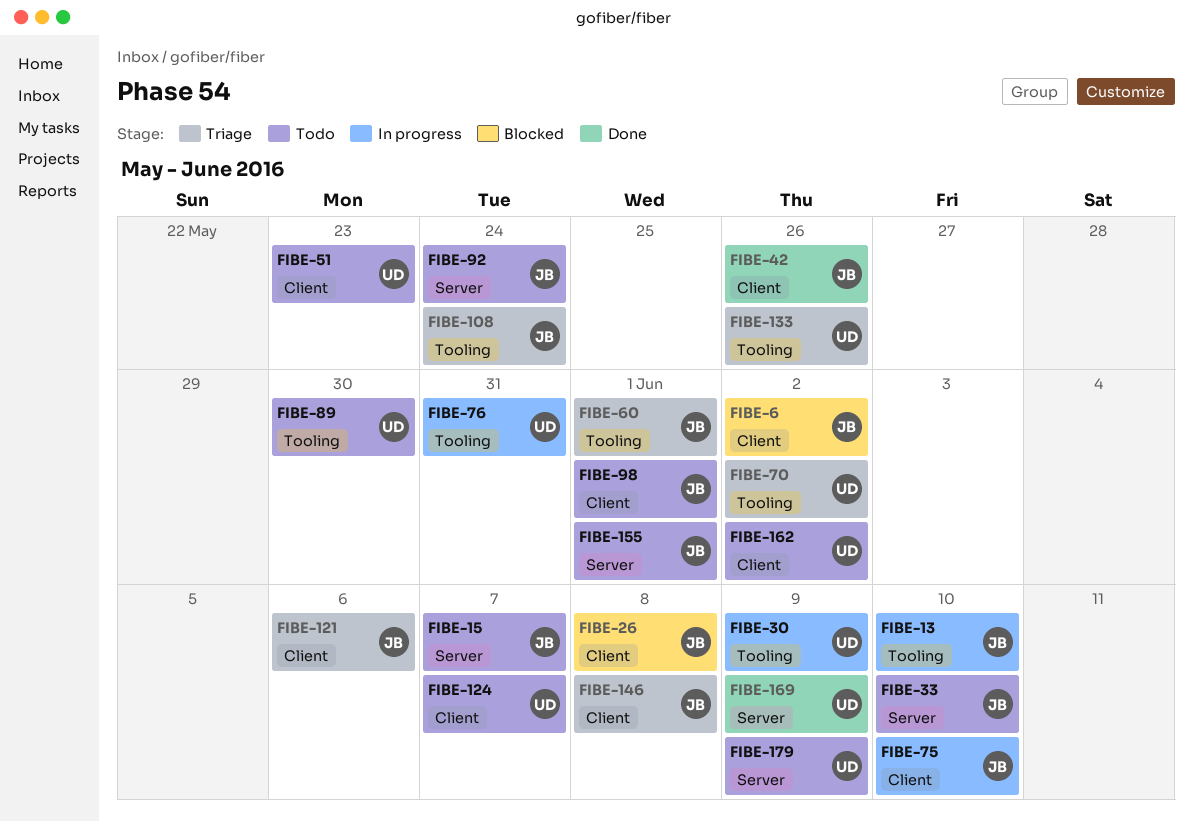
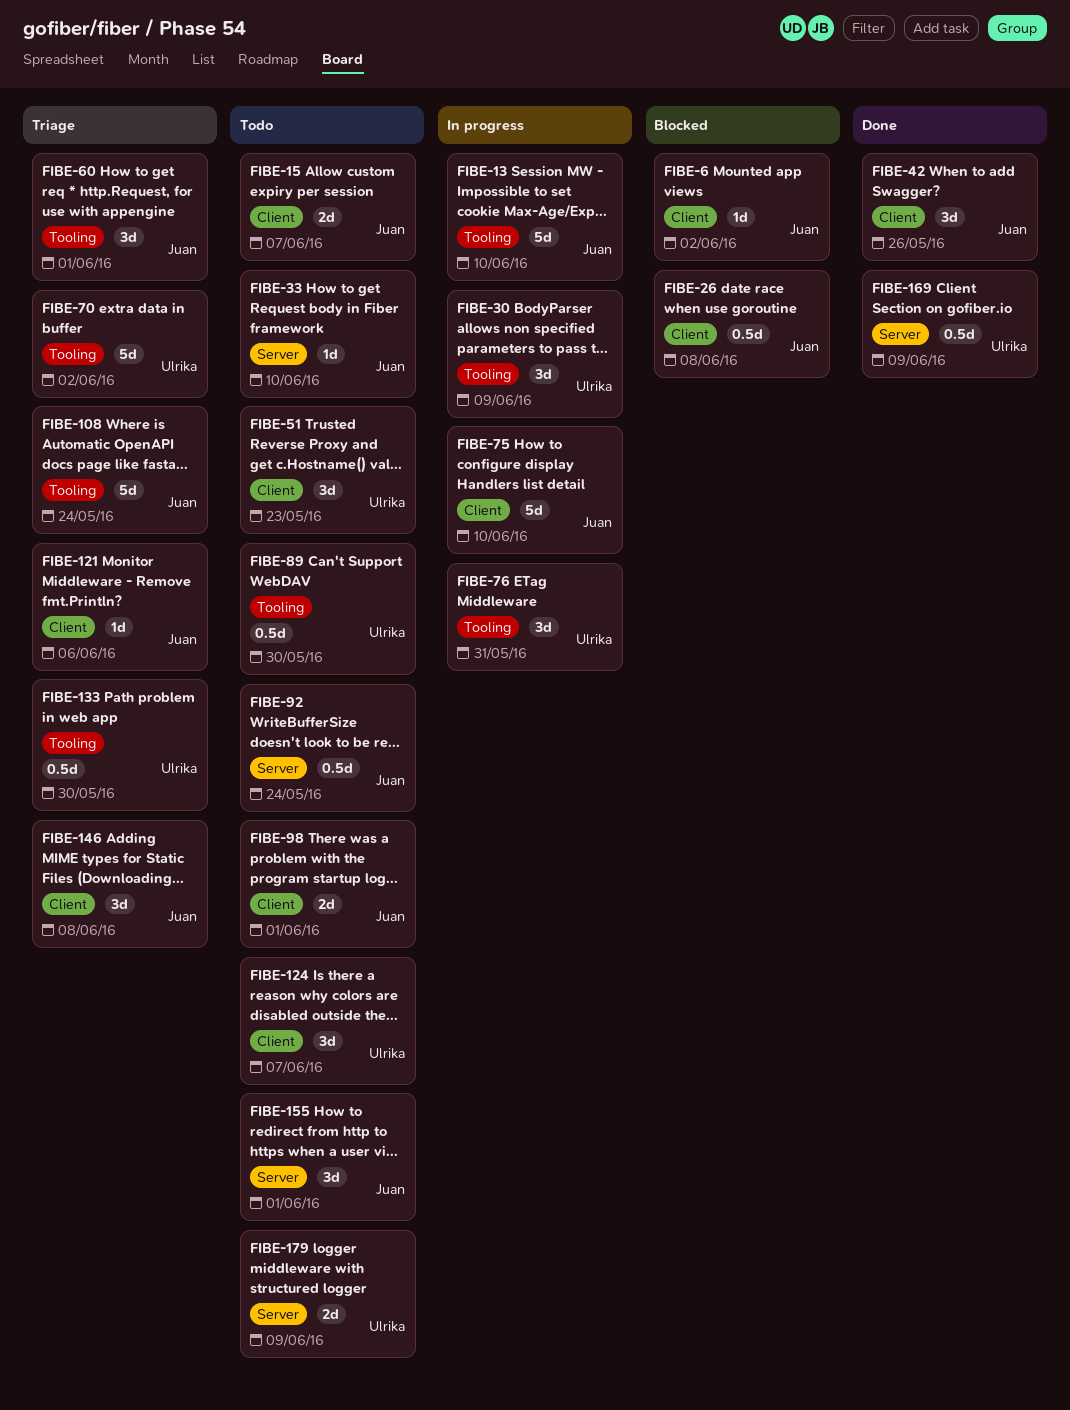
FIBE-15, label: Server -> Client
FIBE-133, due: May 26 -> May 30
FIBE-162: present -> none

